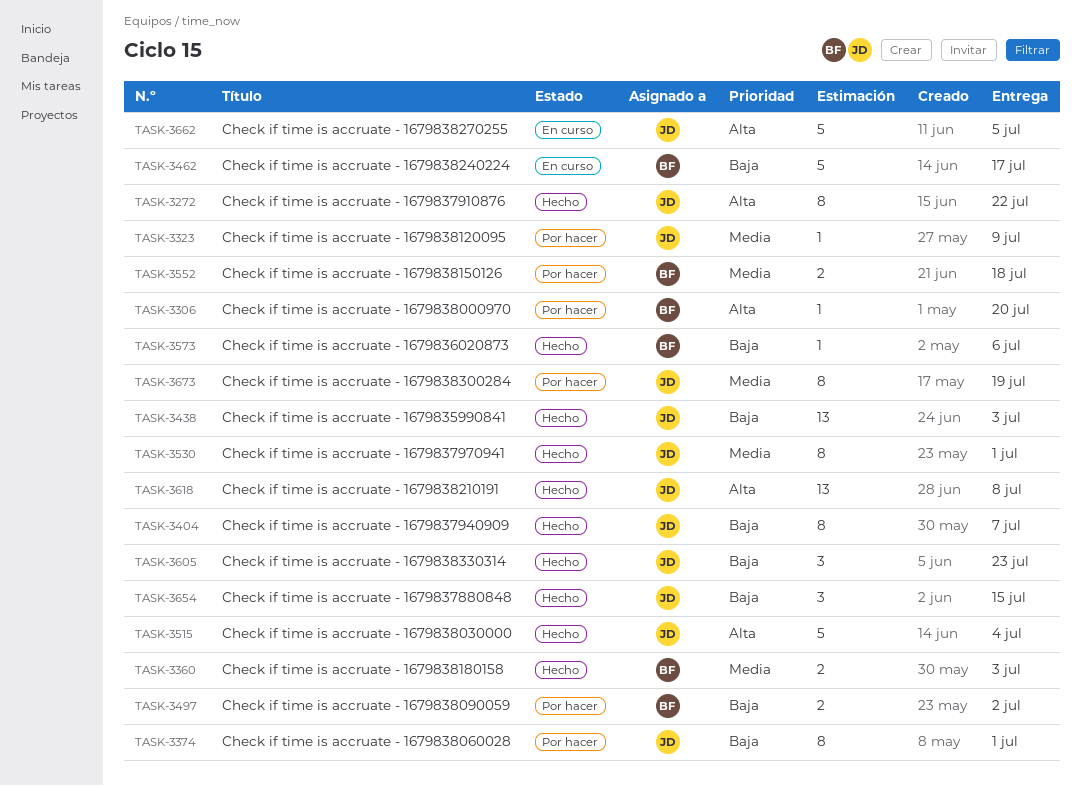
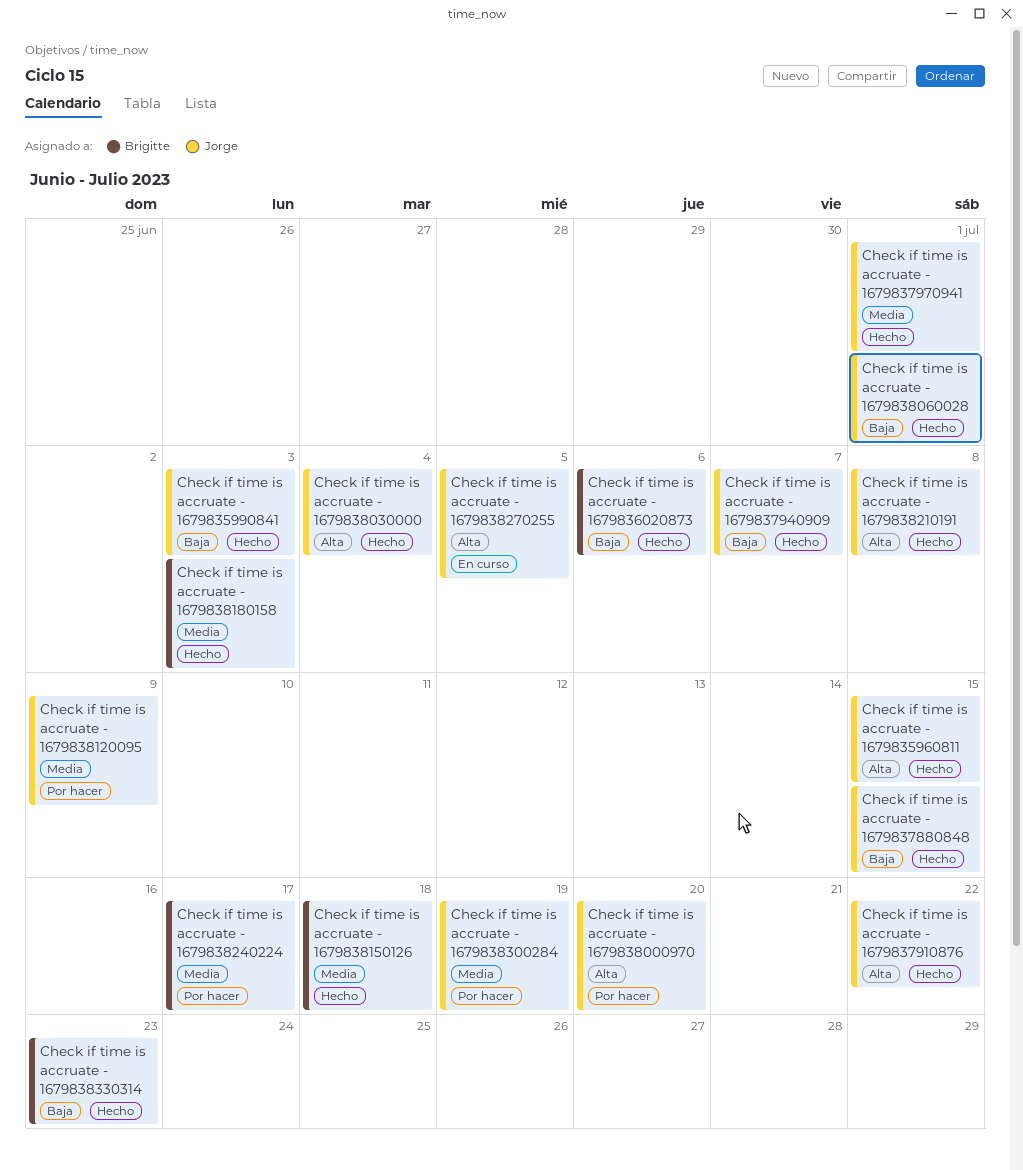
Check if time is accruate - 1679835960811: none -> present
Check if time is accruate - 1679838000970, owner: Brigitte -> Jorge
Check if time is accruate - 1679838060028, status: Por hacer -> Hecho
Check if time is accruate - 1679838090059: present -> none
Check if time is accruate - 1679838150126, status: Por hacer -> Hecho
Check if time is accruate - 1679838240224, status: En curso -> Por hacer
Check if time is accruate - 1679838240224, priority: Baja -> Media
Check if time is accruate - 1679838330314, owner: Jorge -> Brigitte

